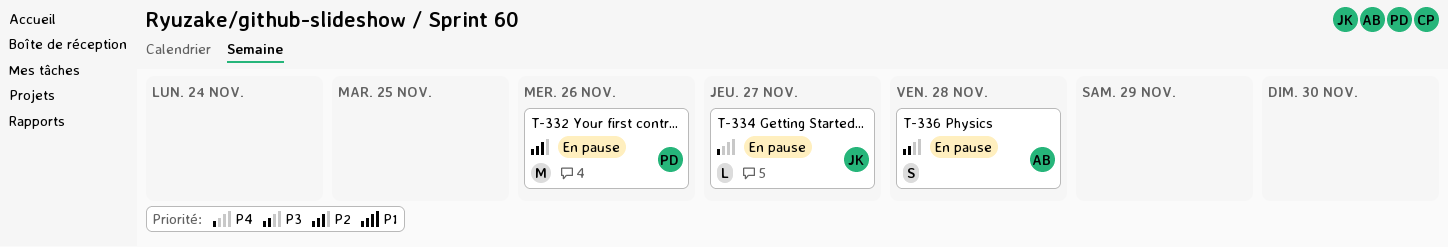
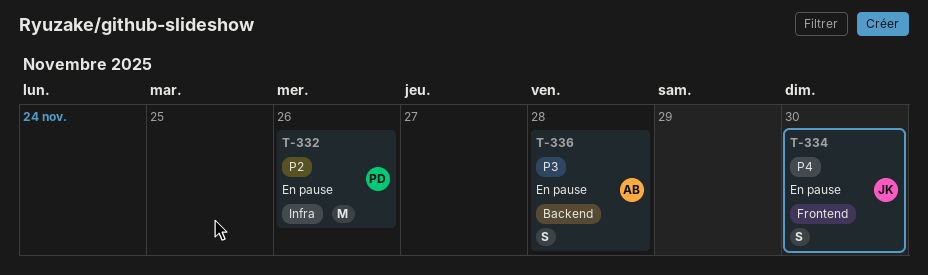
T-334, estimate: L -> S
T-334, due: Nov 27 -> Nov 30

